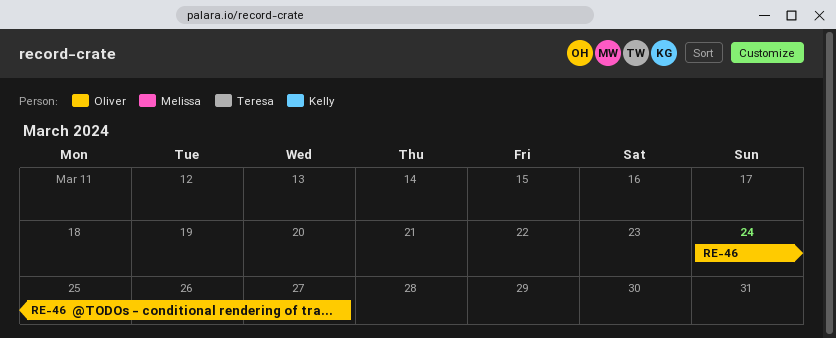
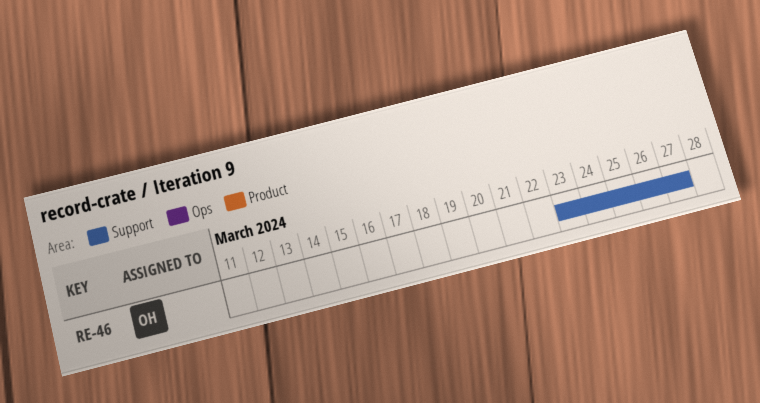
RE-46, start: Mar 24 -> Mar 23

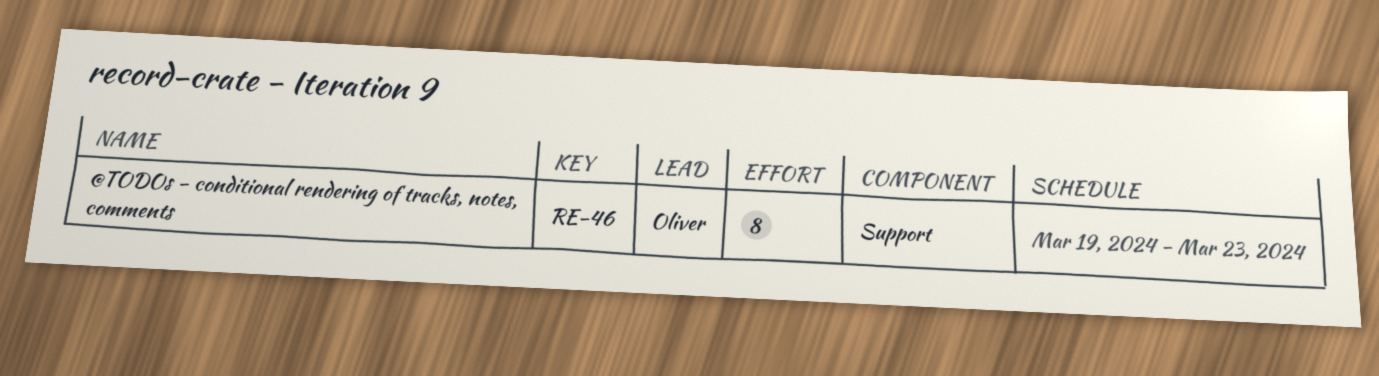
RE-46, start: Mar 23 -> Mar 19
RE-46, due: Mar 27 -> Mar 23

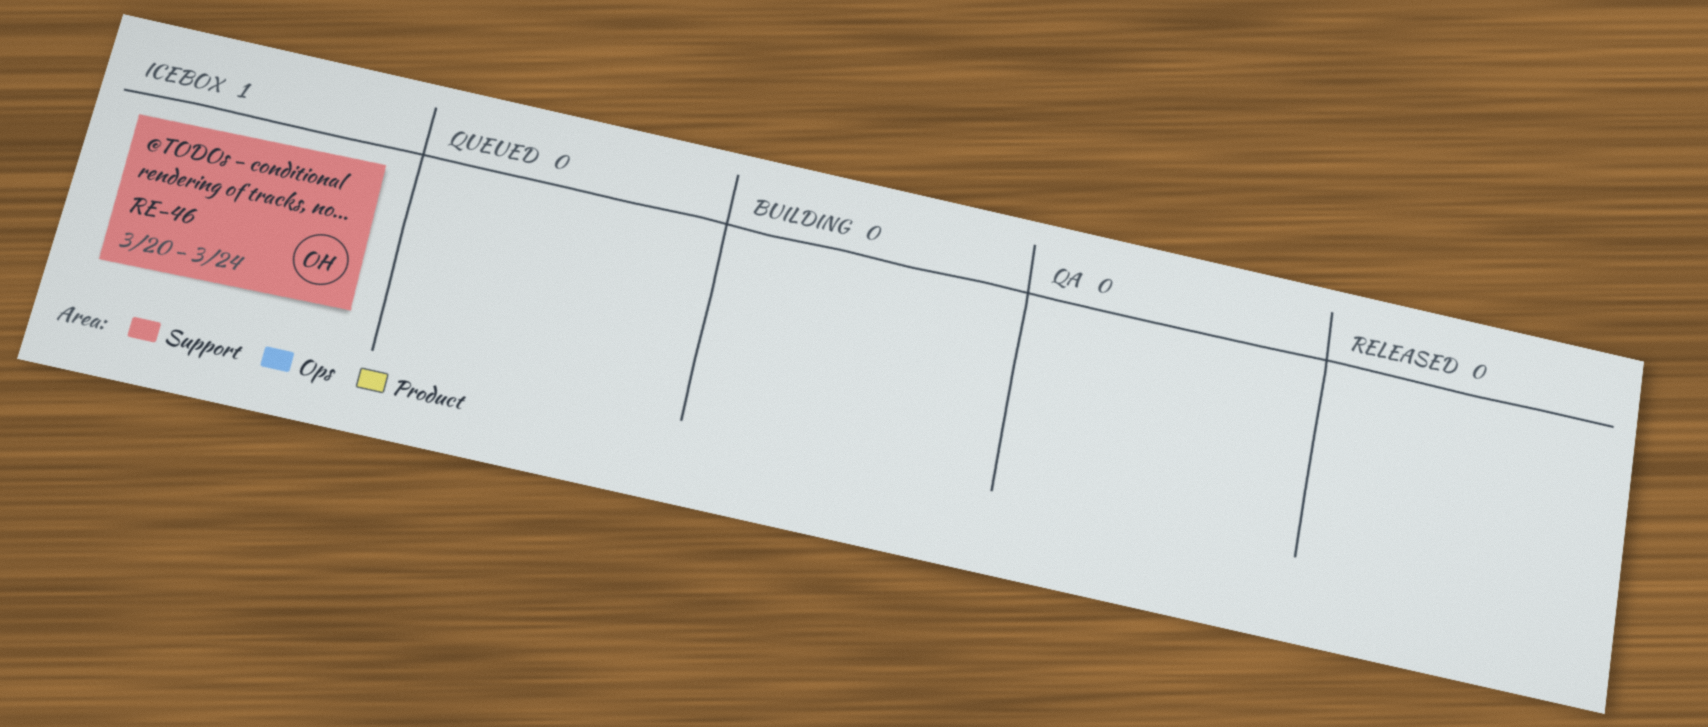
RE-46, start: Mar 19 -> Mar 20
RE-46, due: Mar 23 -> Mar 24

